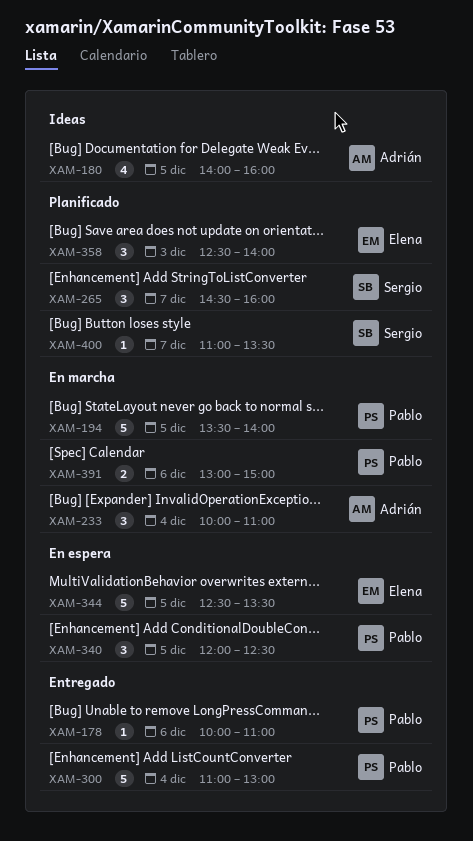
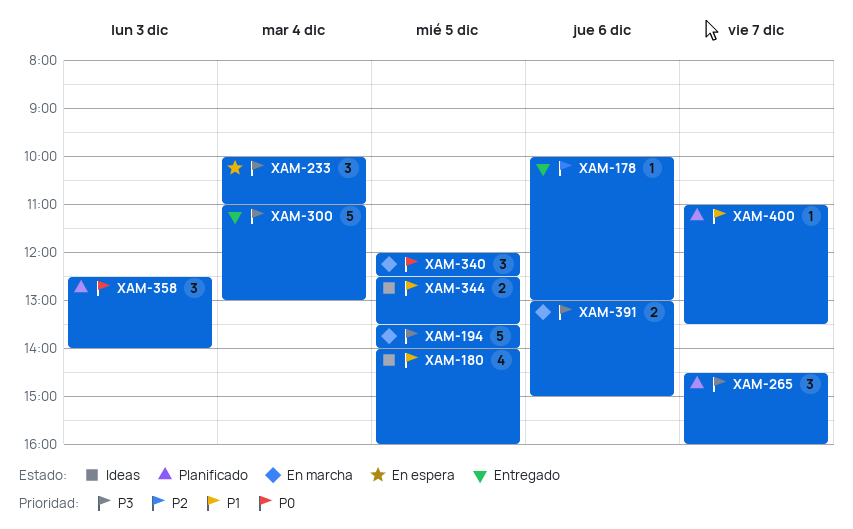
XAM-178, ends: 11:00 -> 13:00
XAM-233, status: En marcha -> En espera
XAM-340, status: En espera -> En marcha
XAM-344, status: En espera -> Ideas
XAM-344, estimate: 5 -> 2

